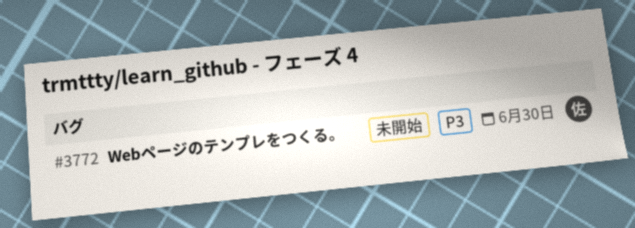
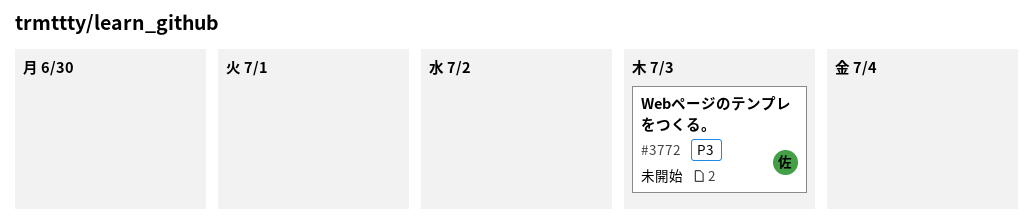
#3772, due: Jun 30 -> Jul 3

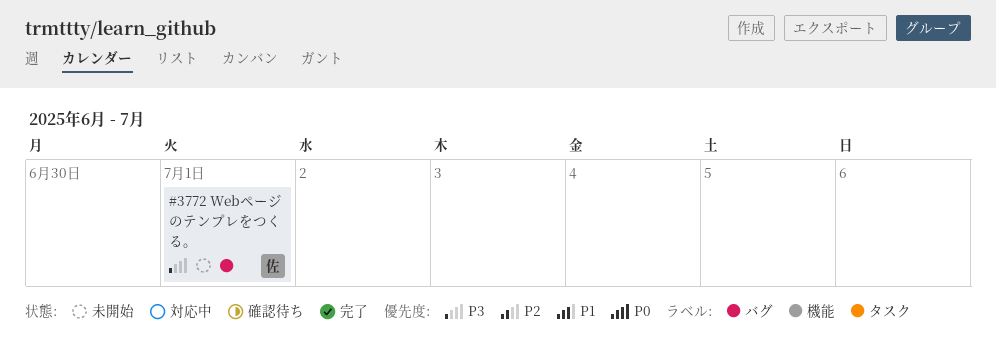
#3772, due: Jul 3 -> Jul 1

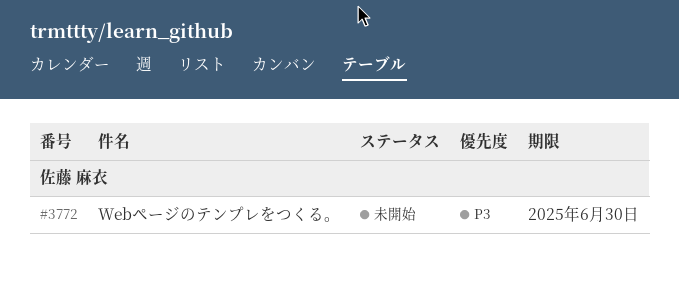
#3772, due: Jul 1 -> Jun 30

